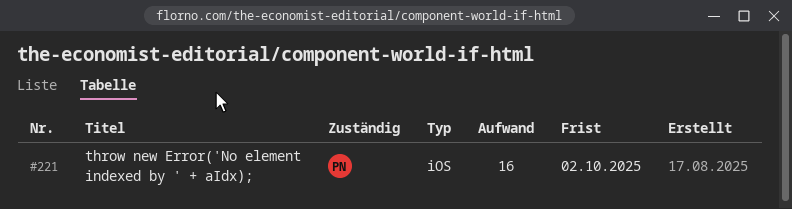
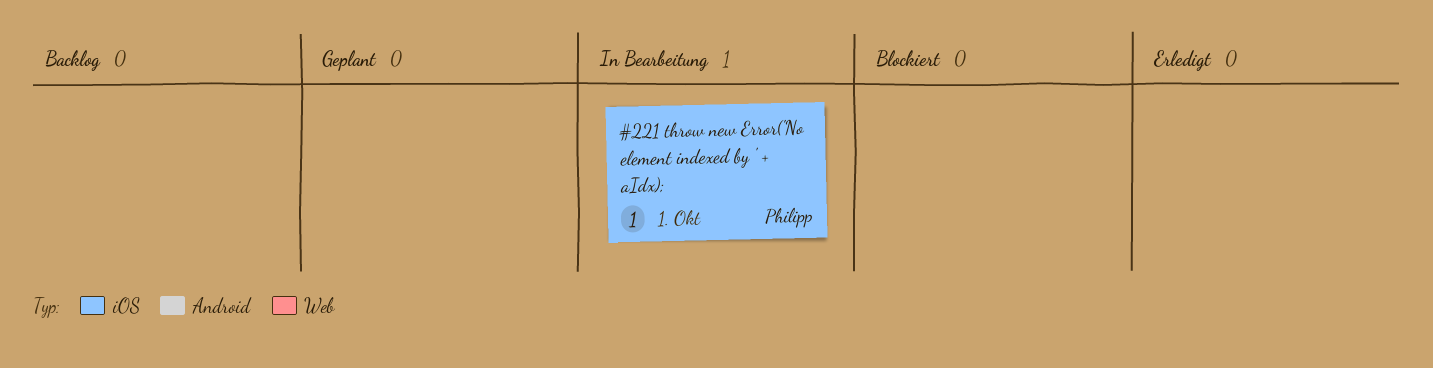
#221, estimate: 16 -> 1
#221, due: Oct 2 -> Oct 1

